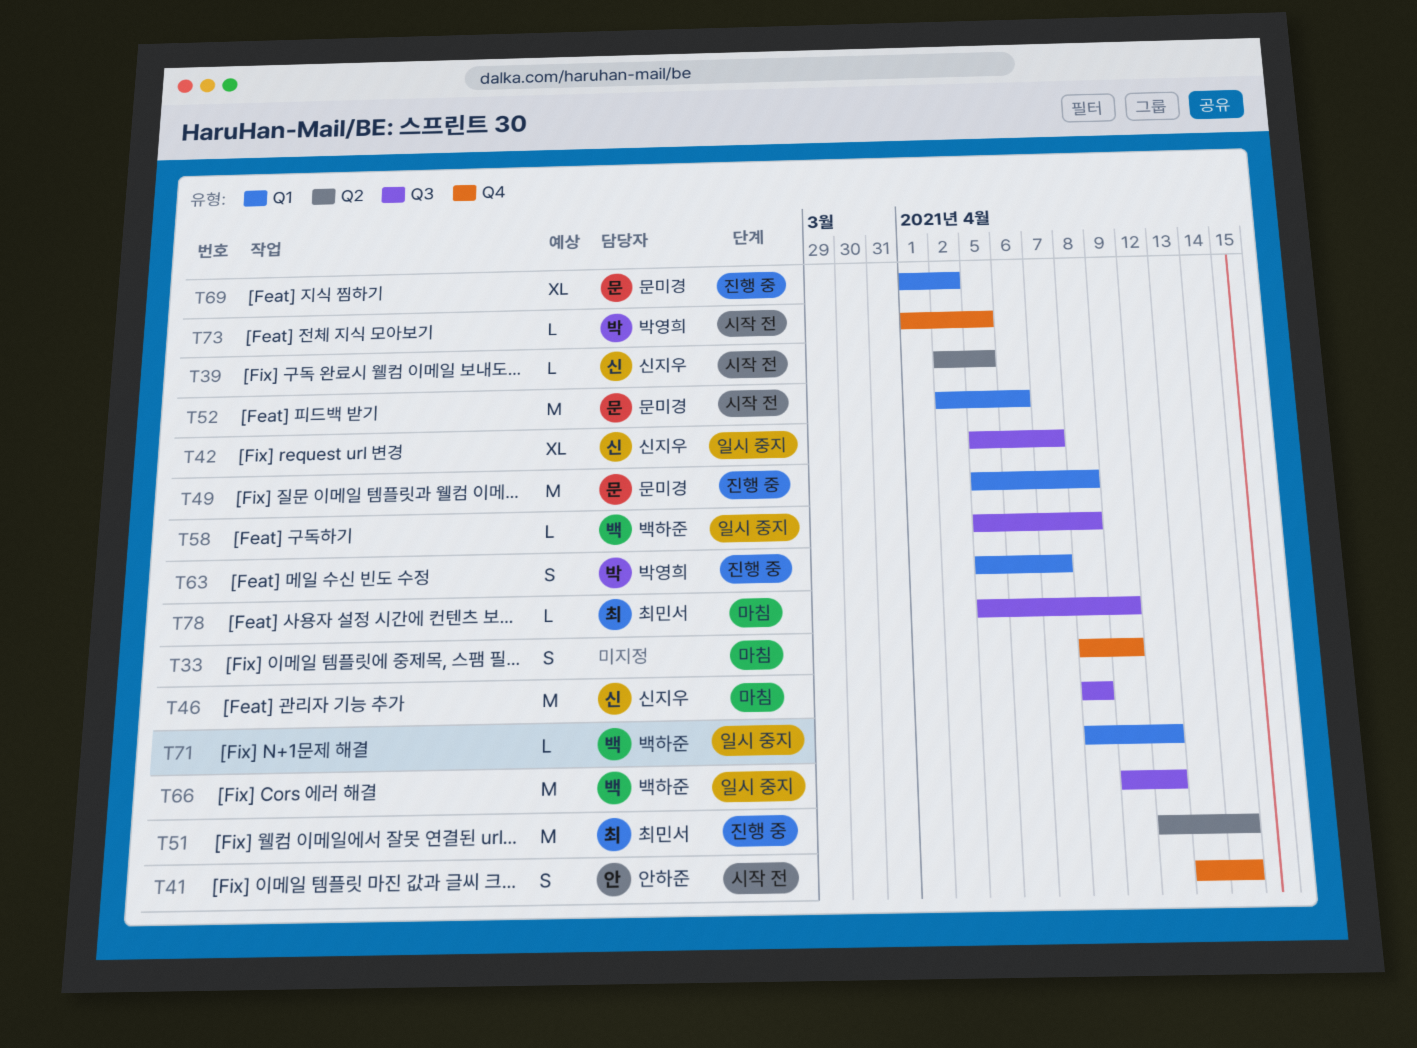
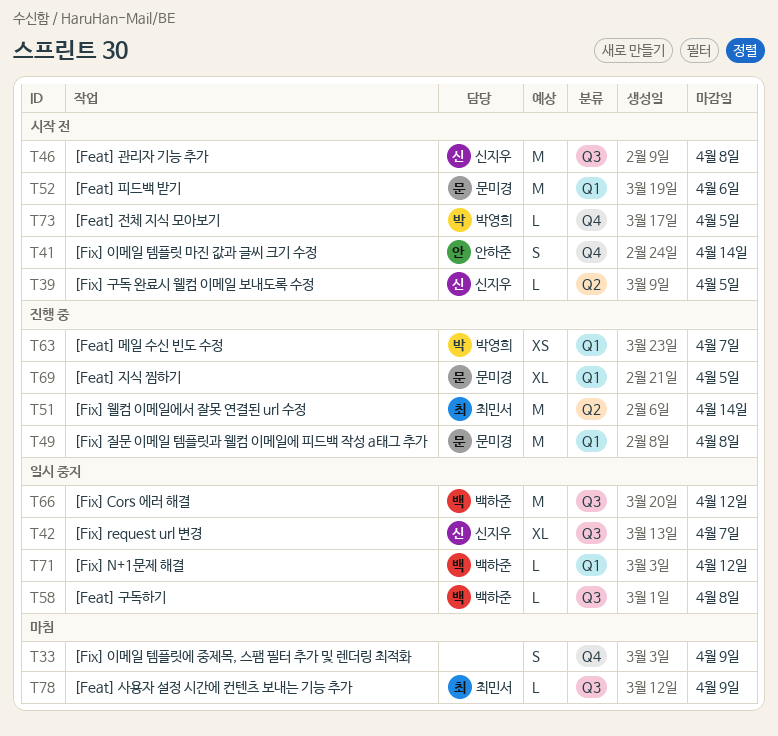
T46, status: 마침 -> 시작 전
T63, estimate: S -> XS
T69, due: Apr 2 -> Apr 5

